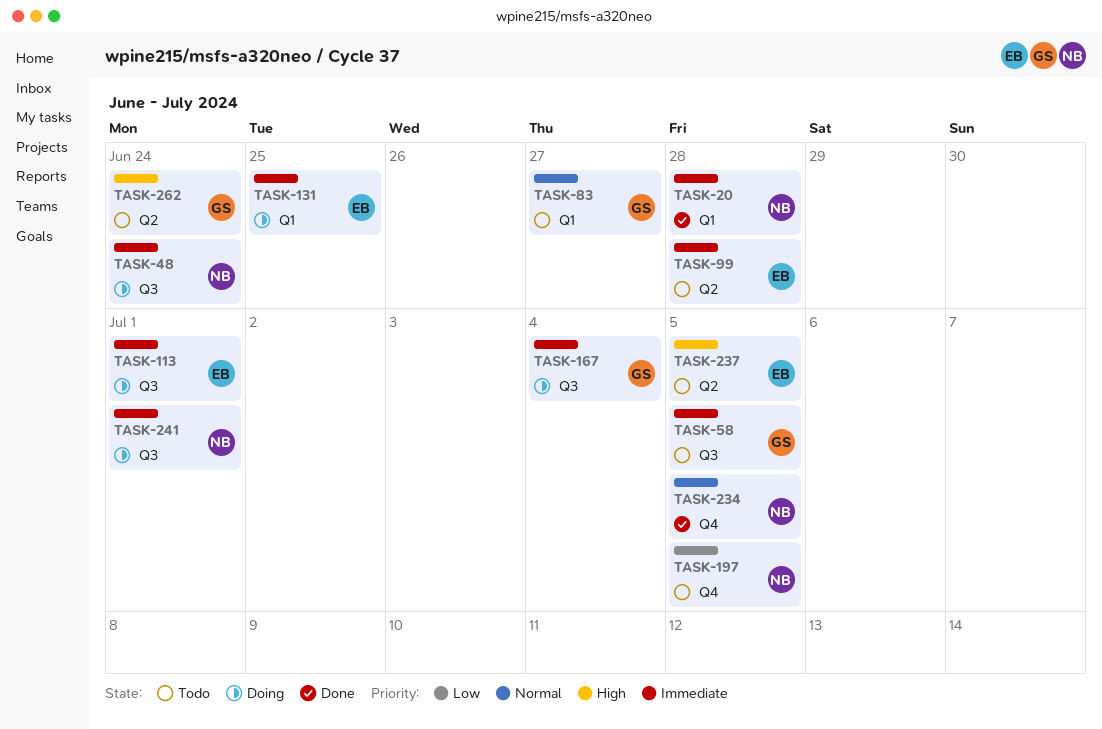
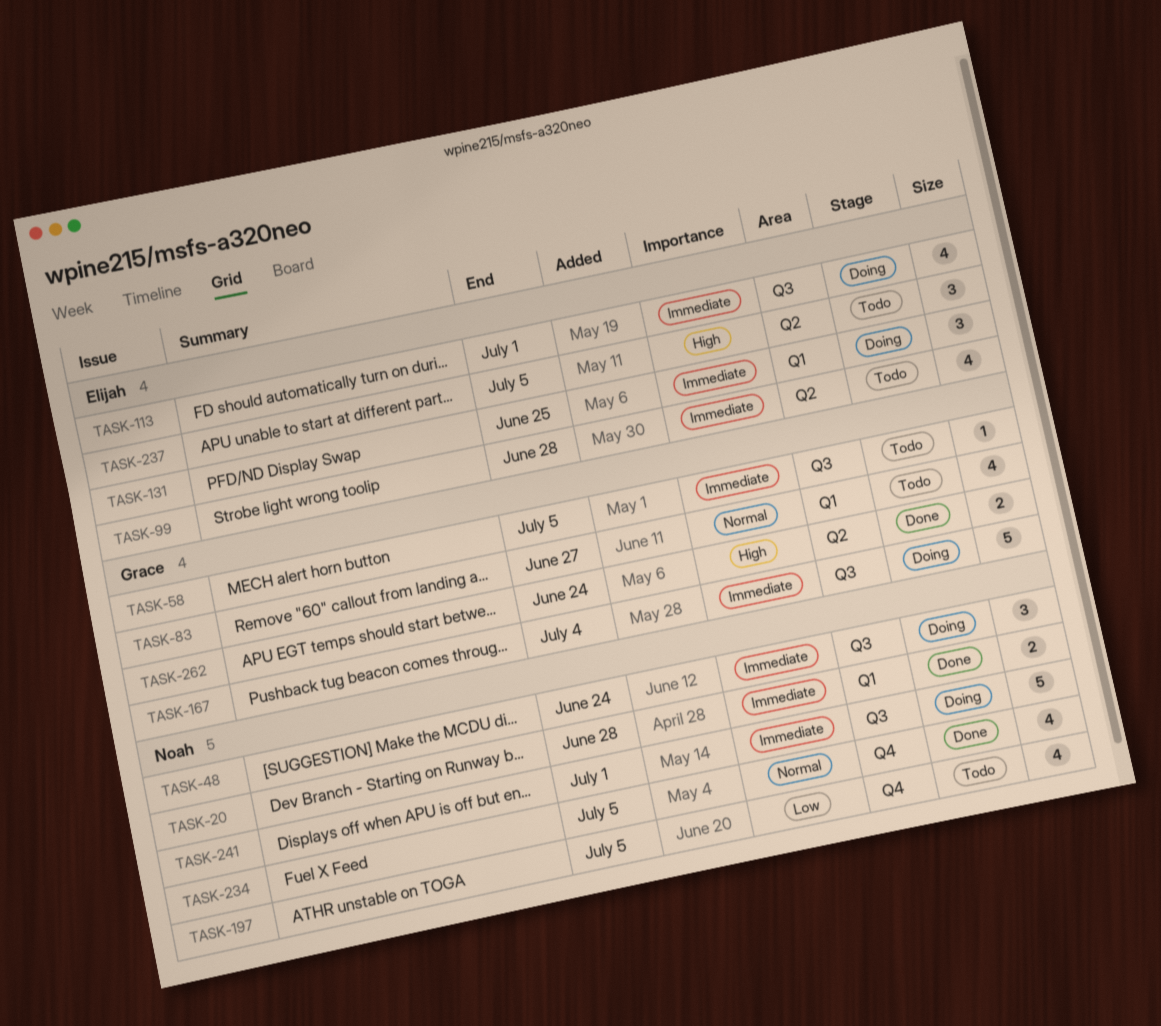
TASK-262, status: Todo -> Done

